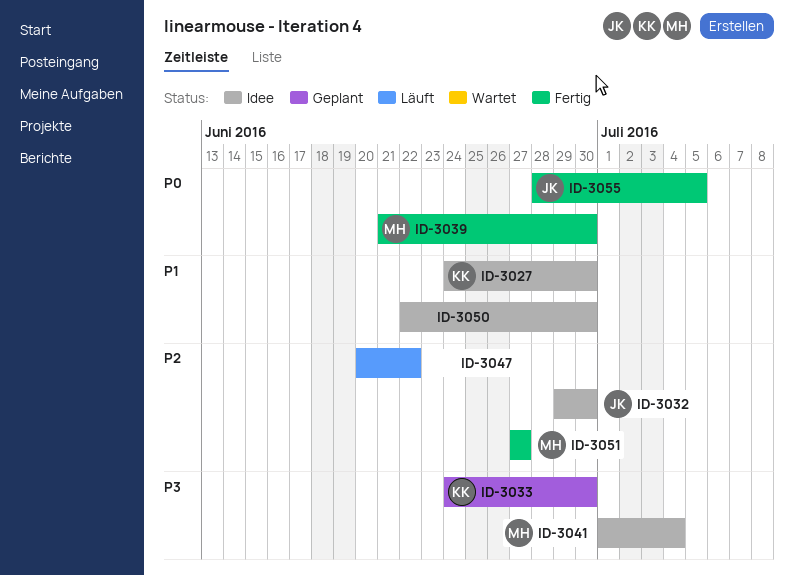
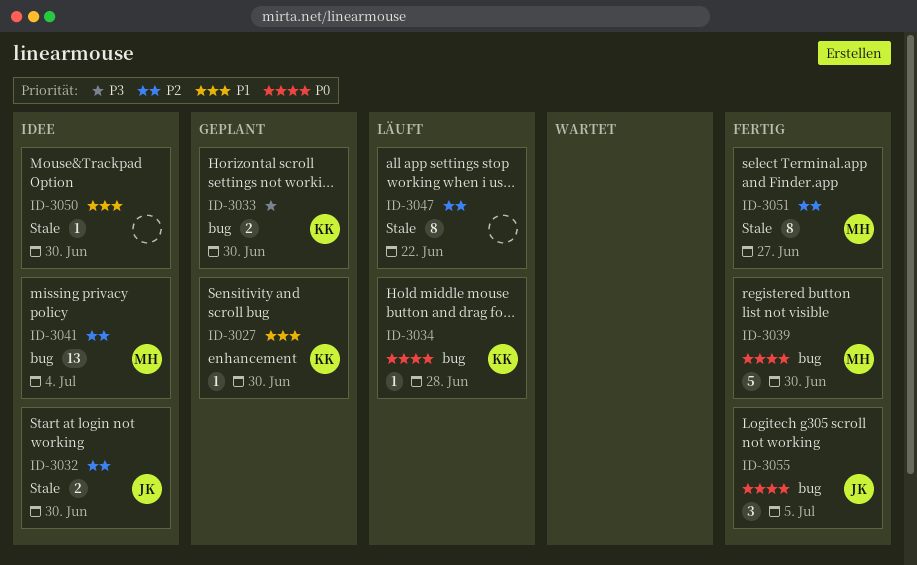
ID-3027, status: Idee -> Geplant
ID-3034: none -> present
ID-3041, priority: P3 -> P2

